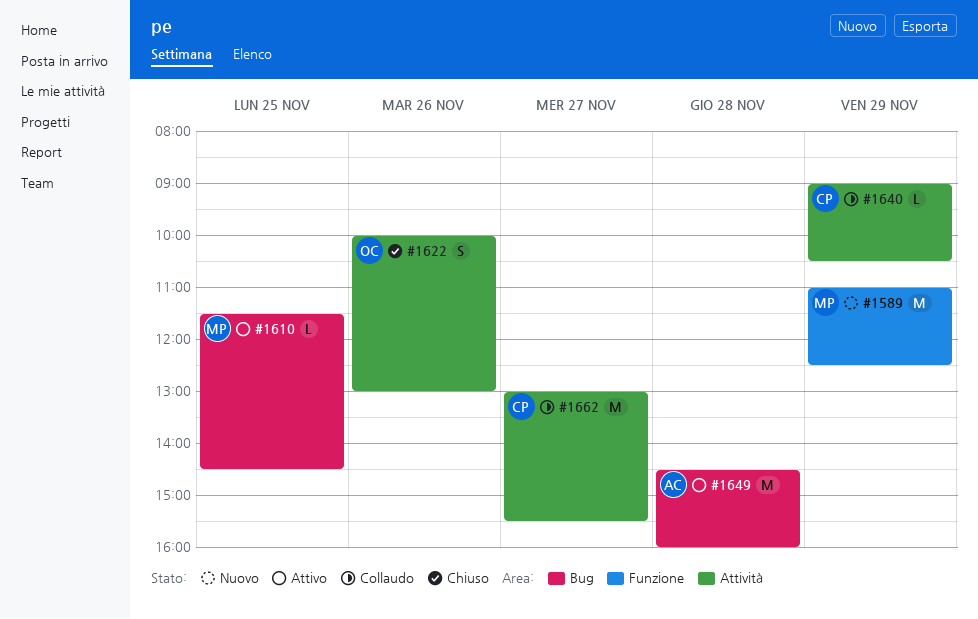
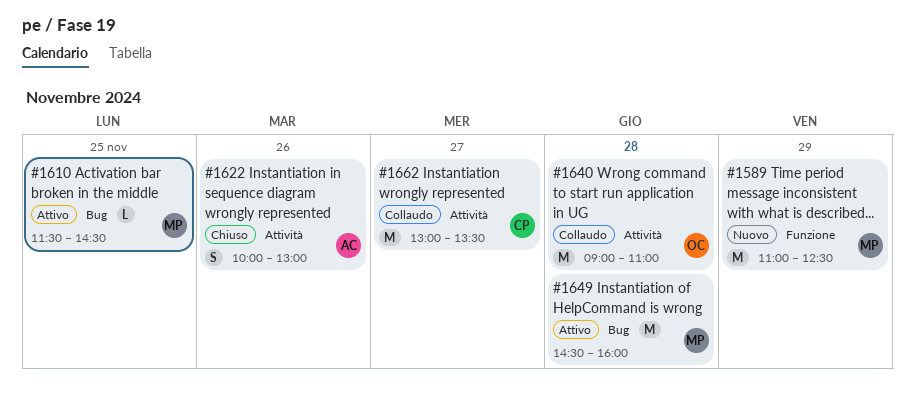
#1622, owner: OC -> AC
#1640, owner: CP -> OC
#1640, estimate: L -> M
#1640, day: Nov 29 -> Nov 28
#1640, ends: 10:30 -> 11:00
#1649, owner: AC -> MP
#1662, ends: 15:30 -> 13:30

